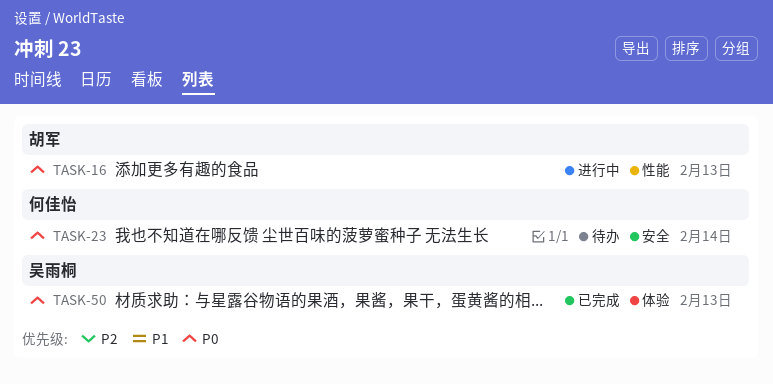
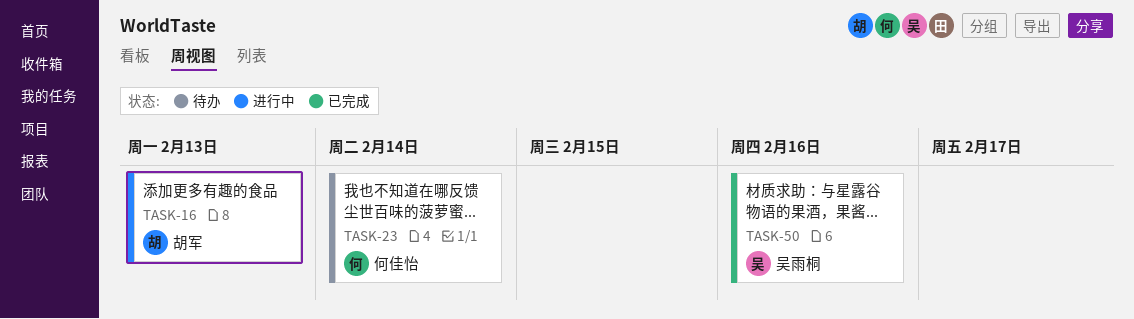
TASK-50, due: Feb 13 -> Feb 16

